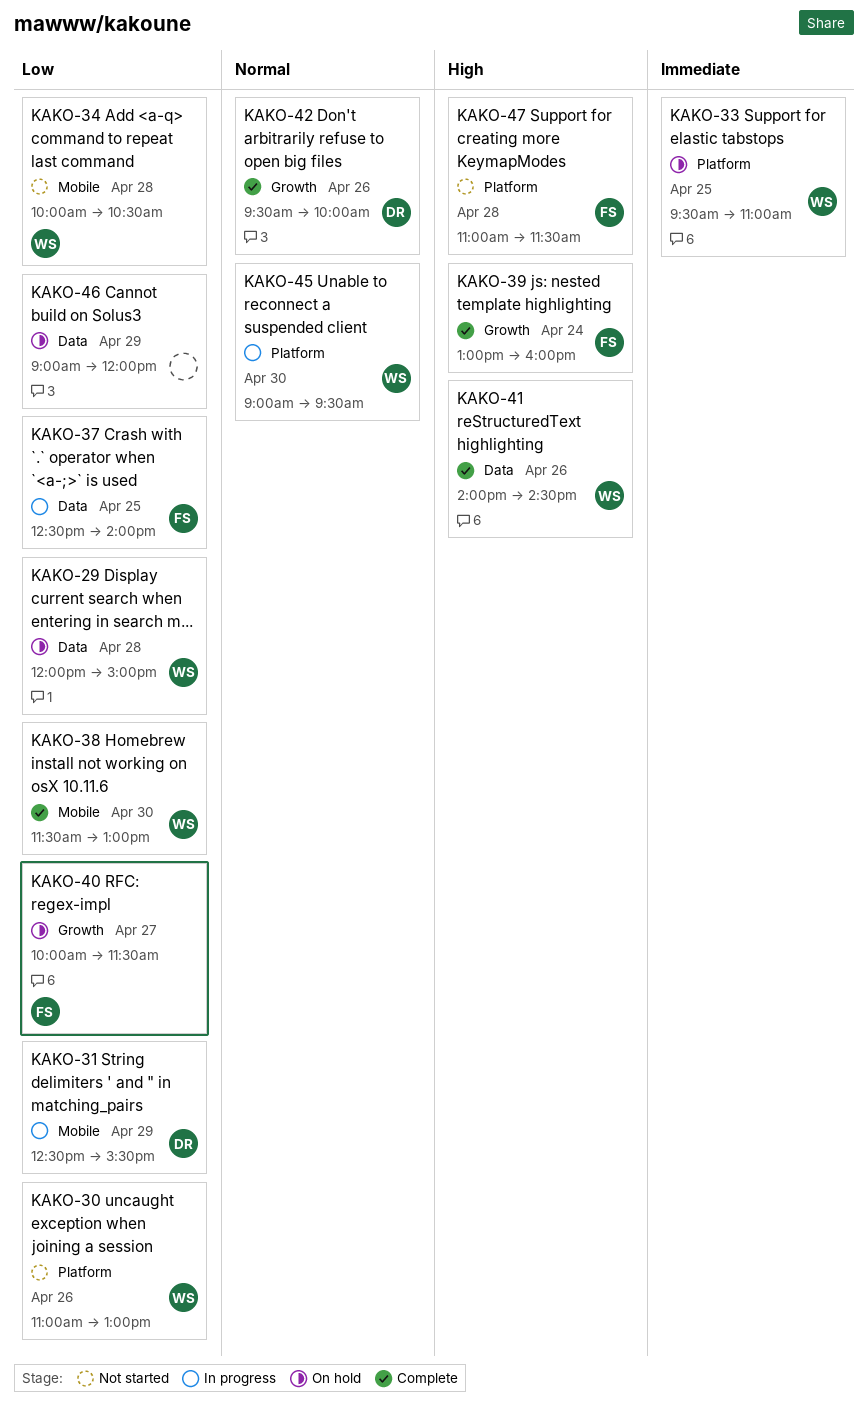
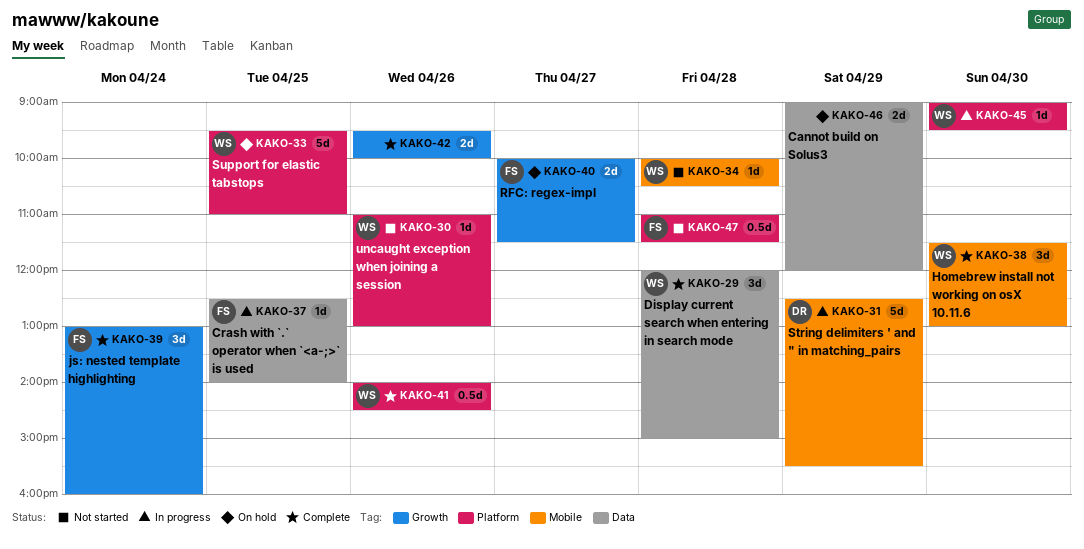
KAKO-29, status: On hold -> Complete
KAKO-41, label: Data -> Platform
KAKO-42, owner: DR -> none

